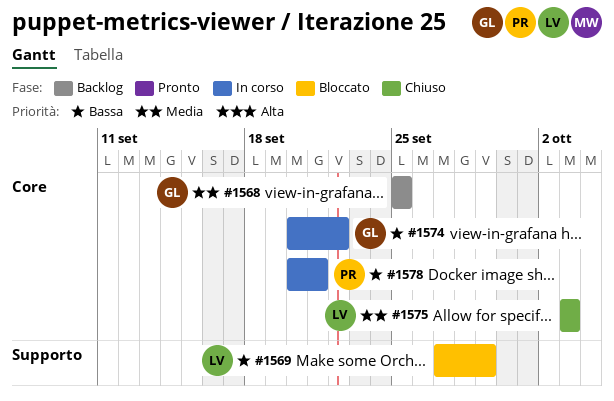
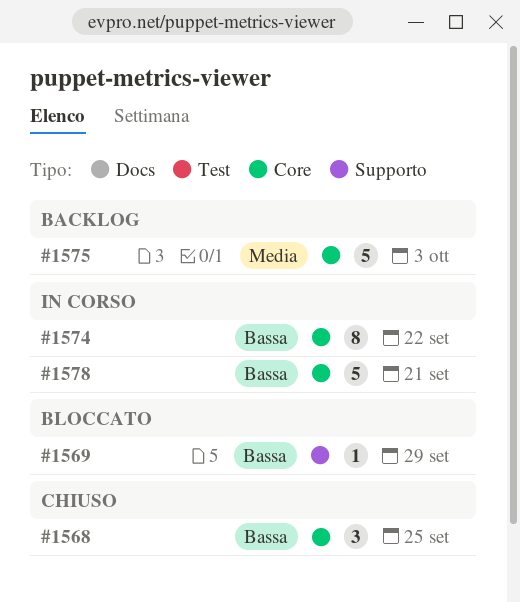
#1568, status: Backlog -> Chiuso
#1568, priority: Media -> Bassa
#1575, status: Chiuso -> Backlog

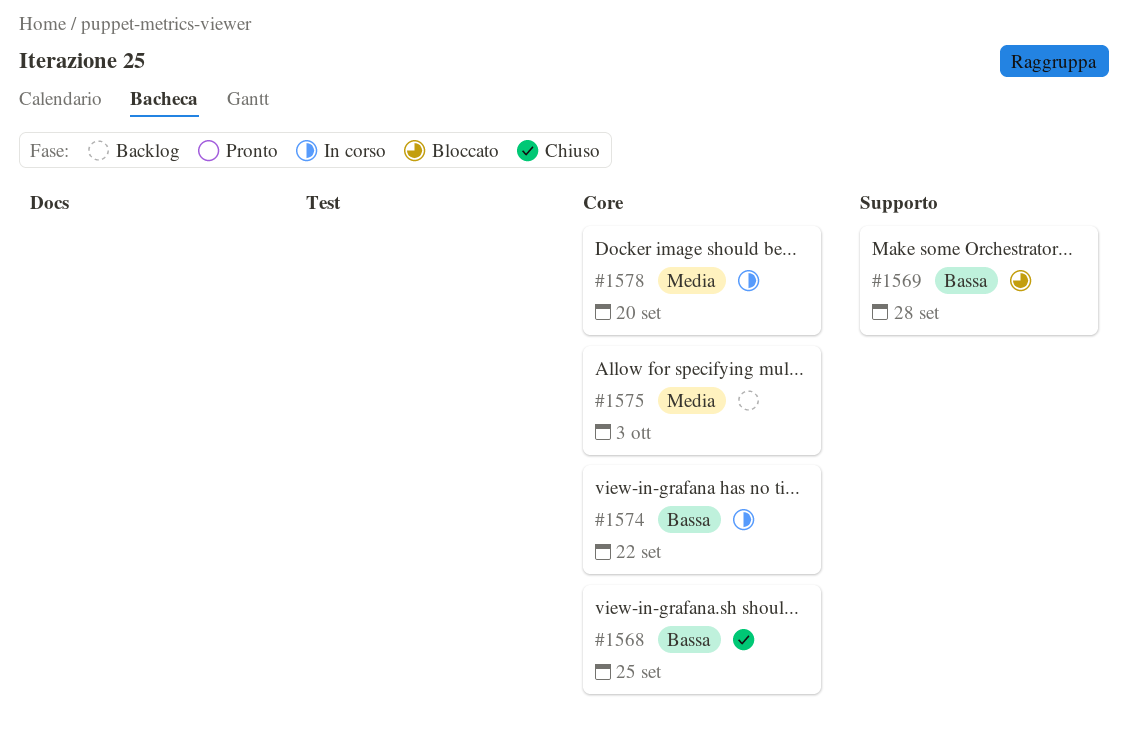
#1569, due: Sep 29 -> Sep 28
#1578, priority: Bassa -> Media
#1578, due: Sep 21 -> Sep 20

